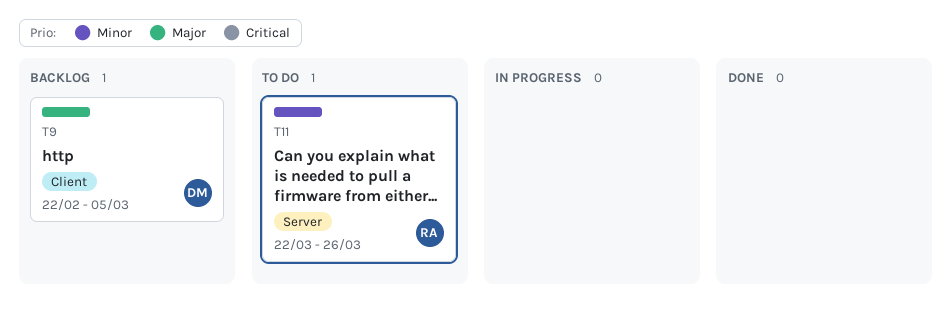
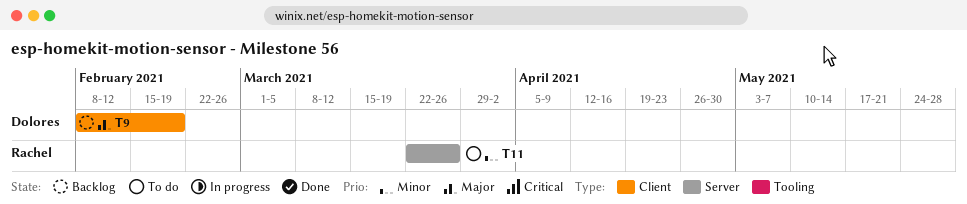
T9, start: Feb 22 -> Feb 8
T9, due: Mar 5 -> Feb 19

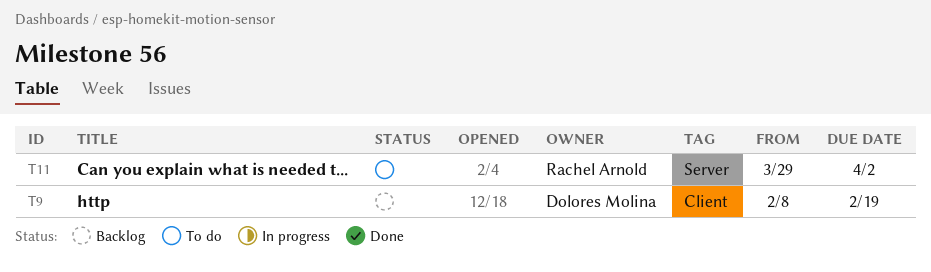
T11, start: Mar 22 -> Mar 29
T11, due: Mar 26 -> Apr 2

